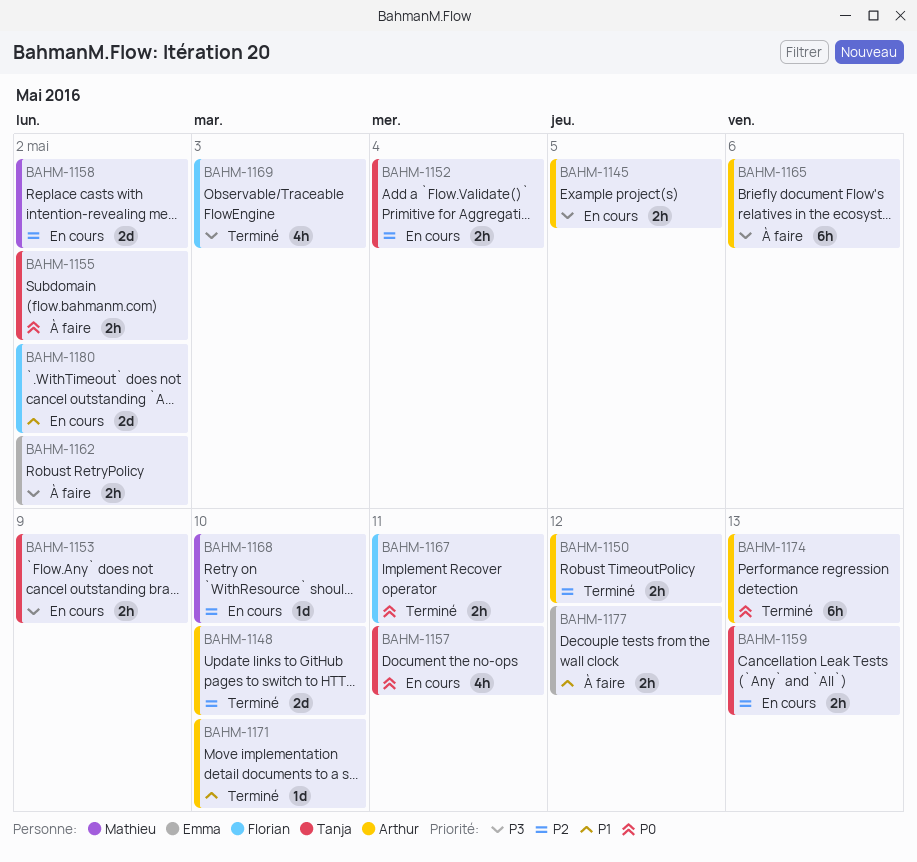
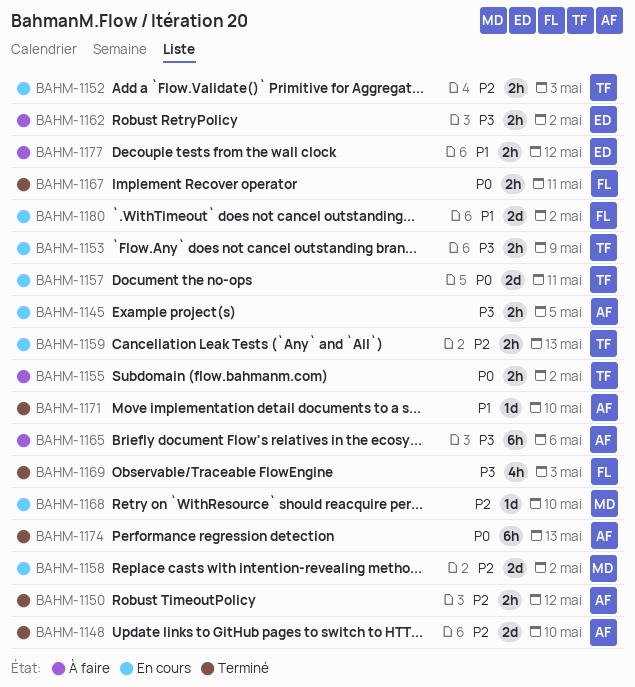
BAHM-1152, due: May 4 -> May 3
BAHM-1157, estimate: 4h -> 2d

